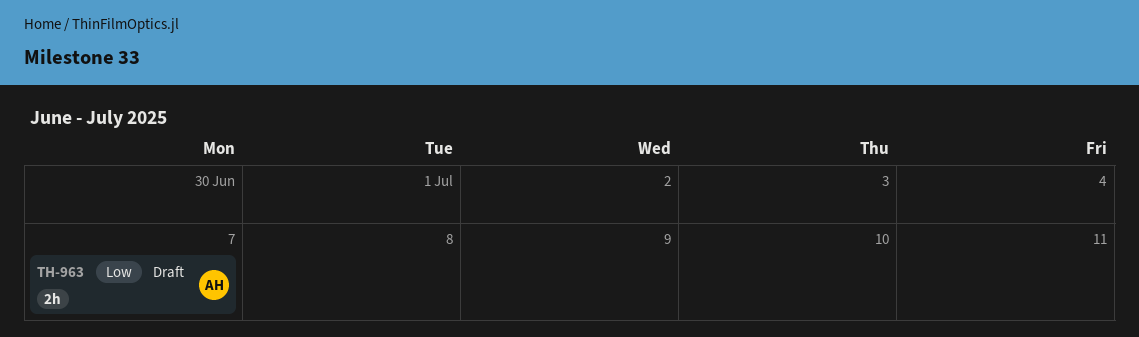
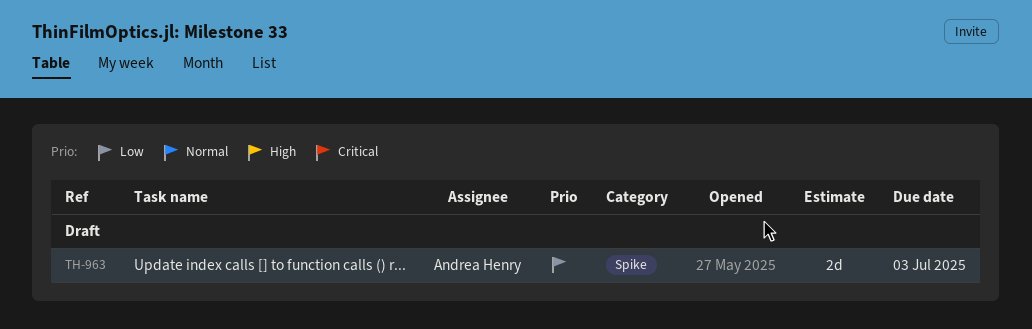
TH-963, estimate: 2h -> 2d
TH-963, due: Jul 7 -> Jul 3

